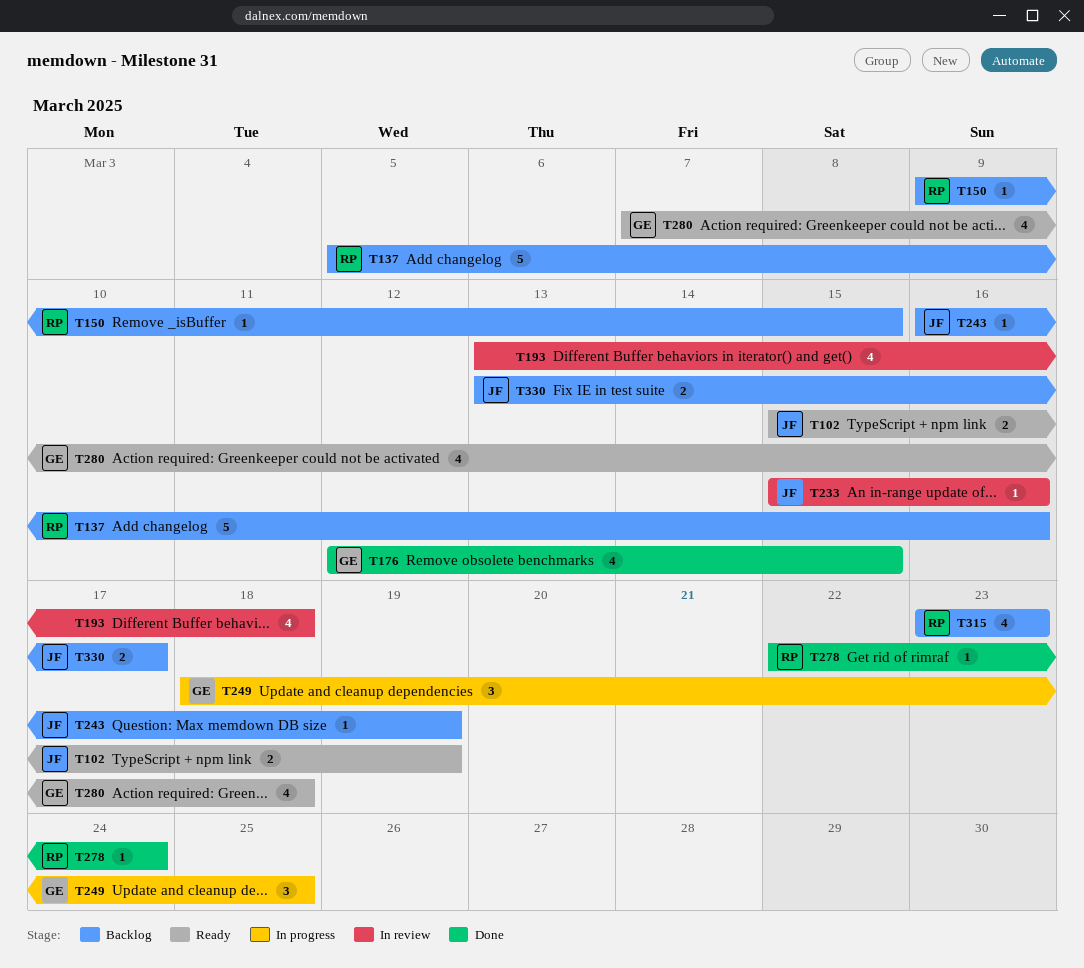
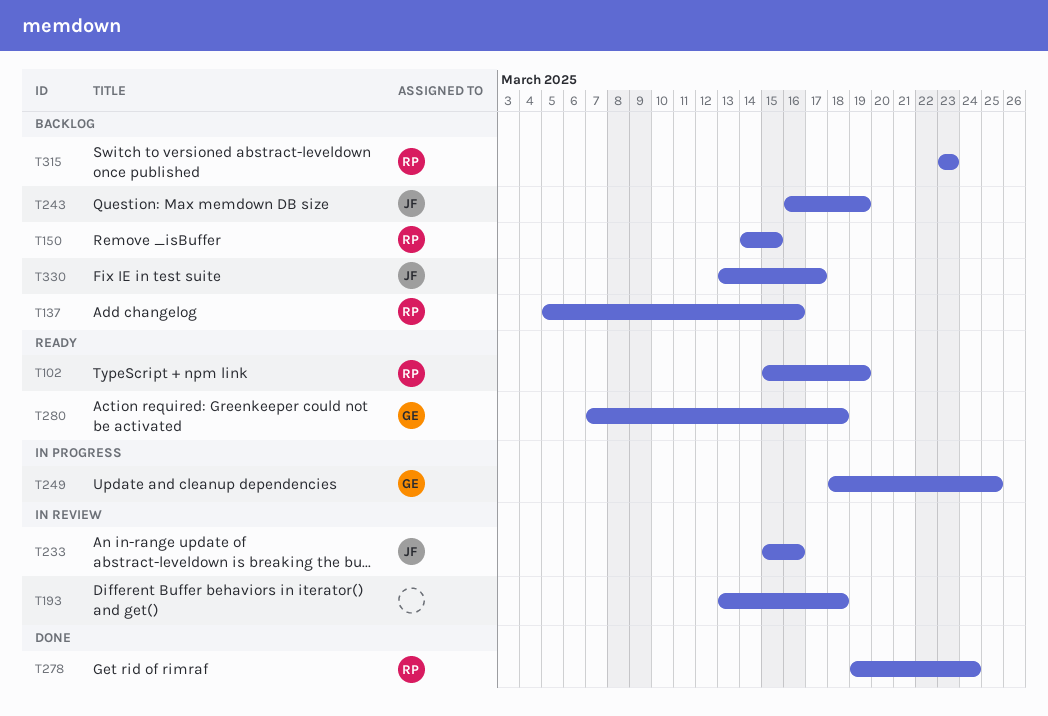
T102, owner: JF -> RP
T150, start: Mar 9 -> Mar 14
T176: present -> none
T278, start: Mar 22 -> Mar 19

